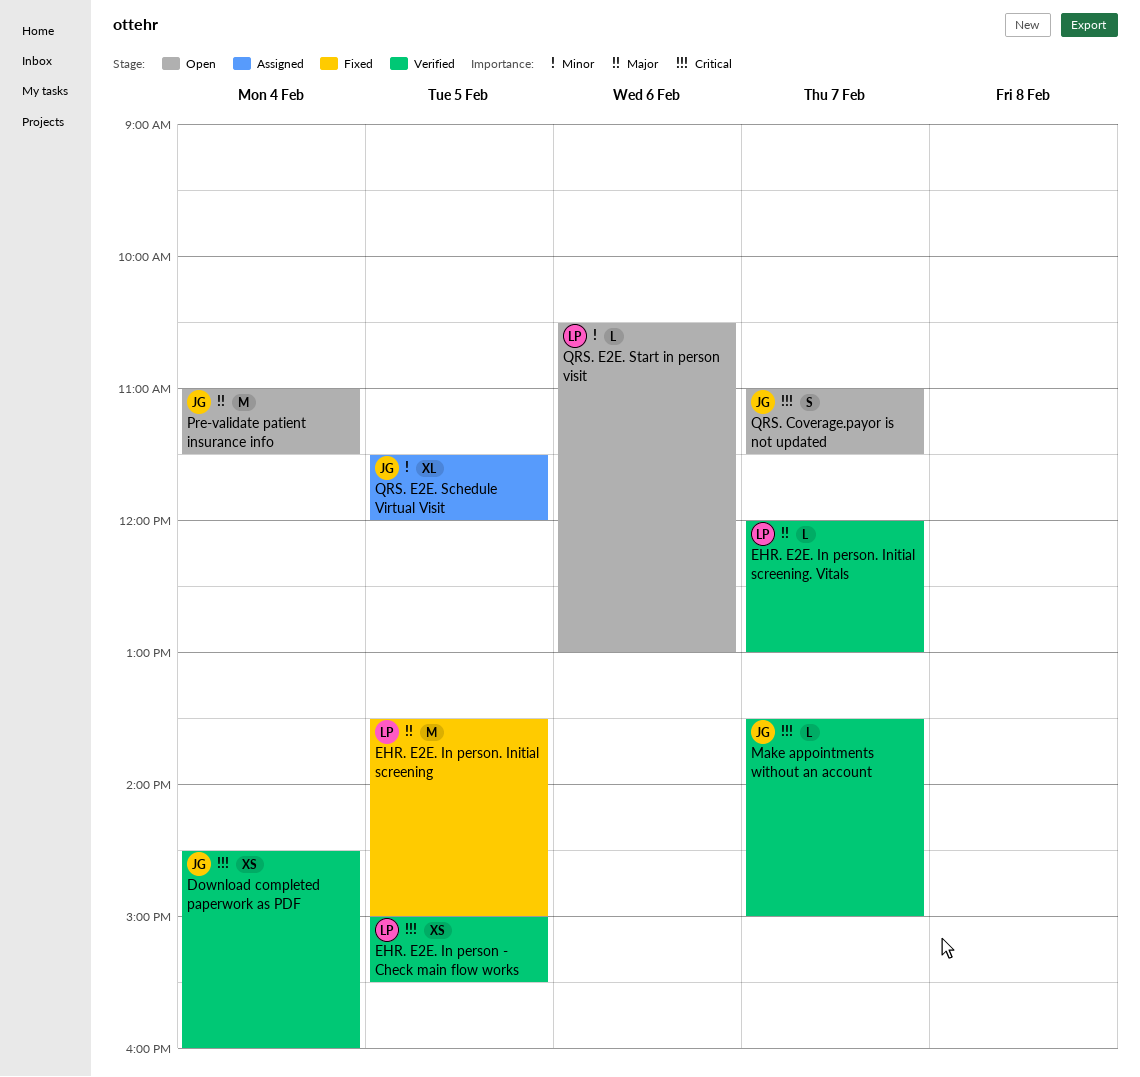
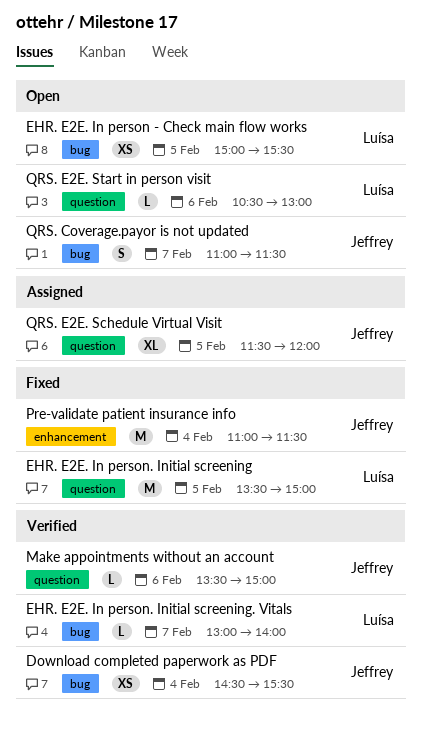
Download completed paperwork as PDF, ends: 16:00 -> 15:30
EHR. E2E. In person - Check main flow works, status: Verified -> Open
EHR. E2E. In person. Initial screening. Vitals, begins: 12:00 -> 13:00
EHR. E2E. In person. Initial screening. Vitals, ends: 13:00 -> 14:00
Make appointments without an account, day: Feb 7 -> Feb 6
Pre-validate patient insurance info, status: Open -> Fixed

